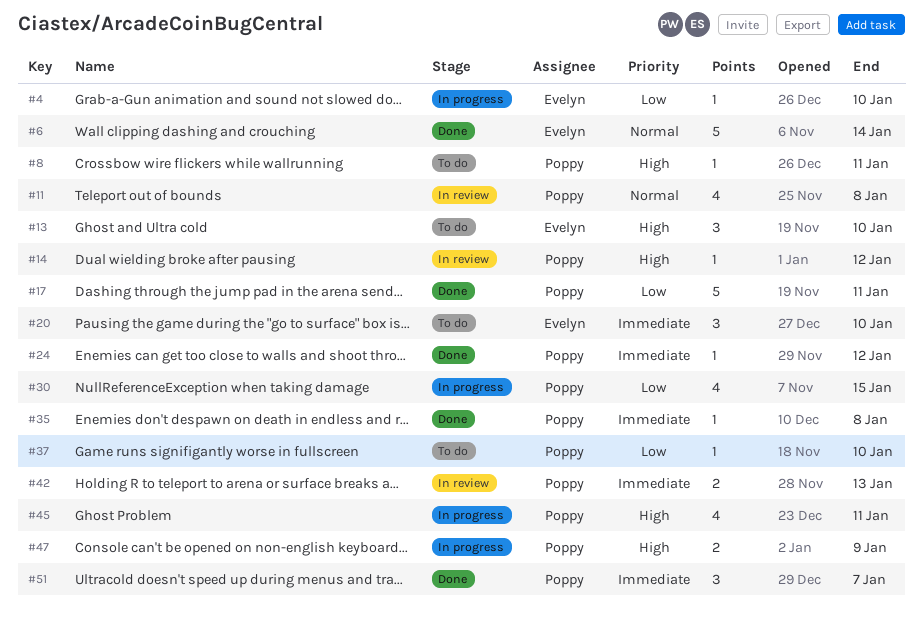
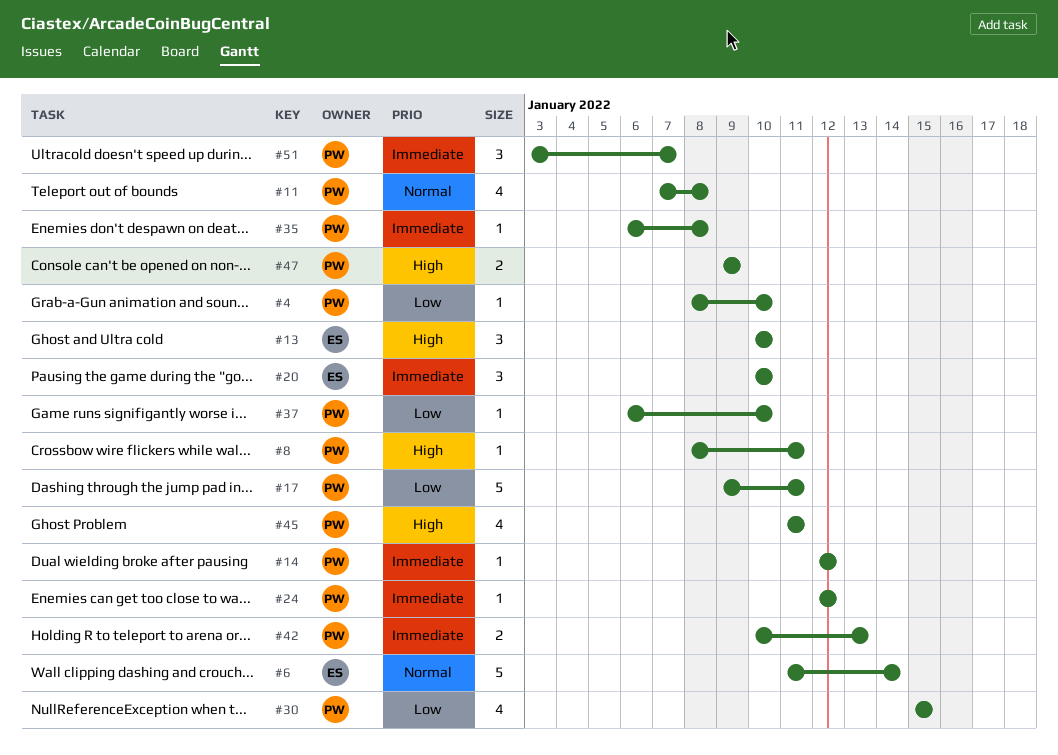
#4, owner: Evelyn -> Poppy
#14, priority: High -> Immediate

